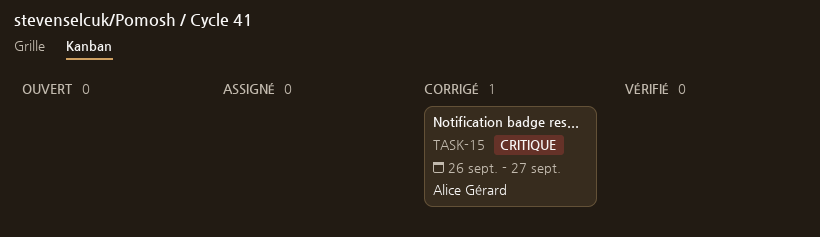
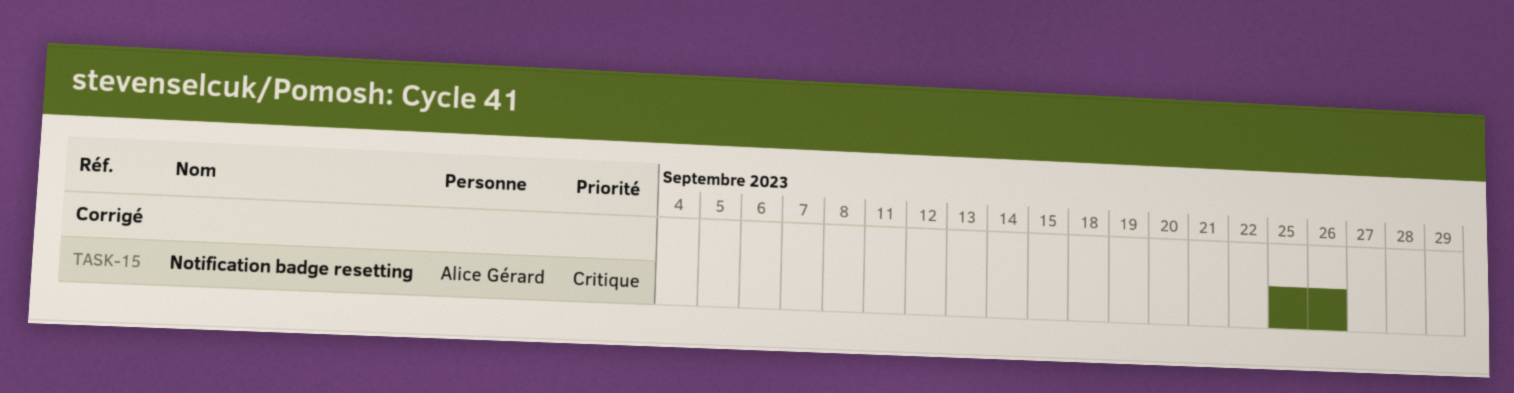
TASK-15, start: Sep 26 -> Sep 25
TASK-15, due: Sep 27 -> Sep 26

